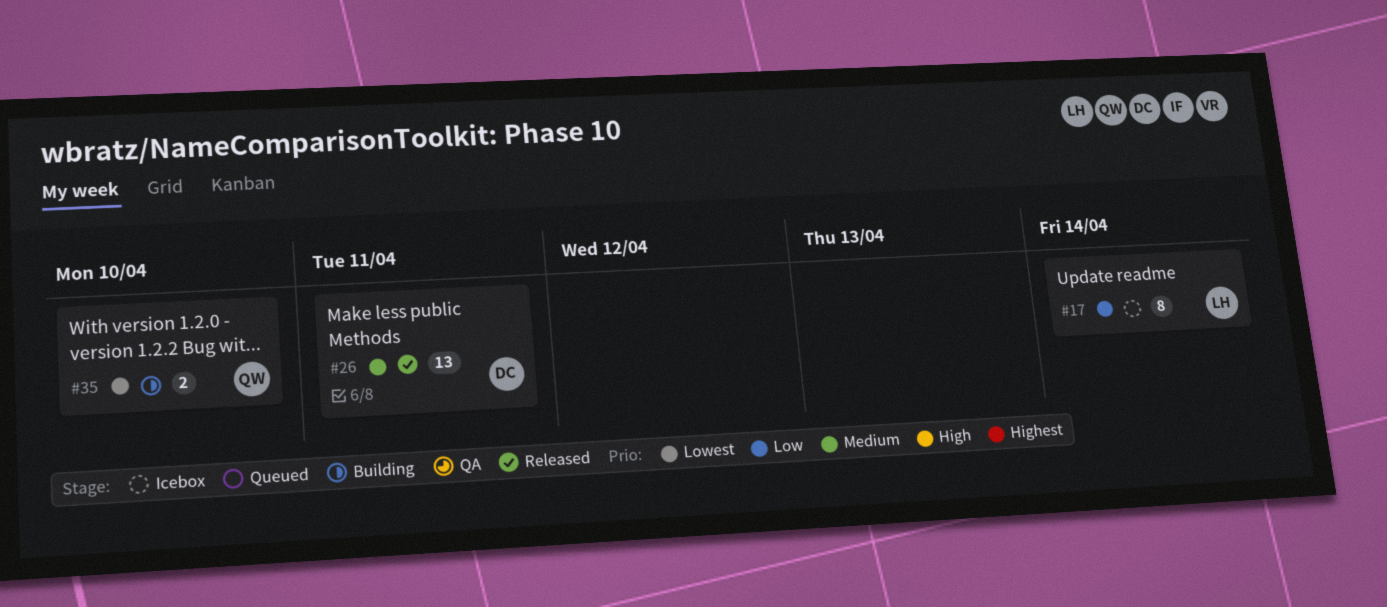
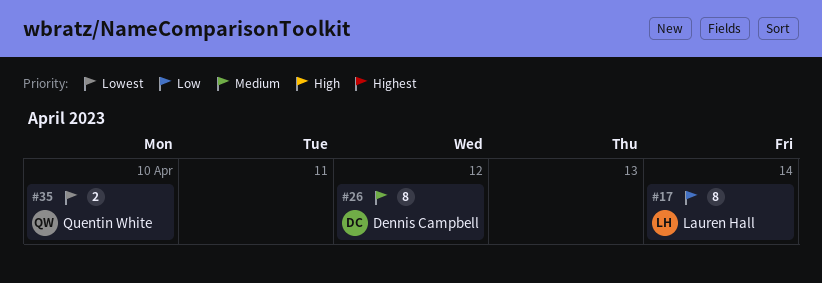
#26, estimate: 13 -> 8
#26, due: Apr 11 -> Apr 12

